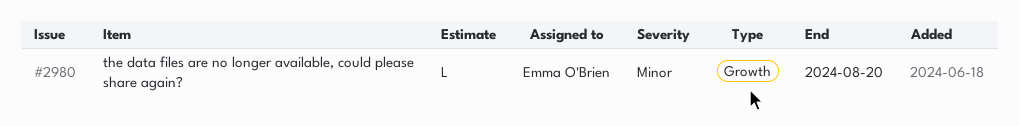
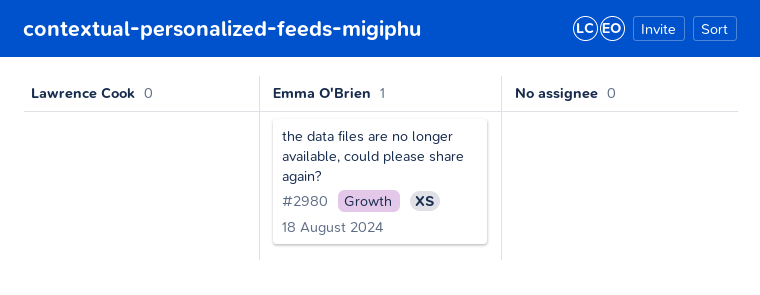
#2980, estimate: L -> XS
#2980, due: Aug 20 -> Aug 18

